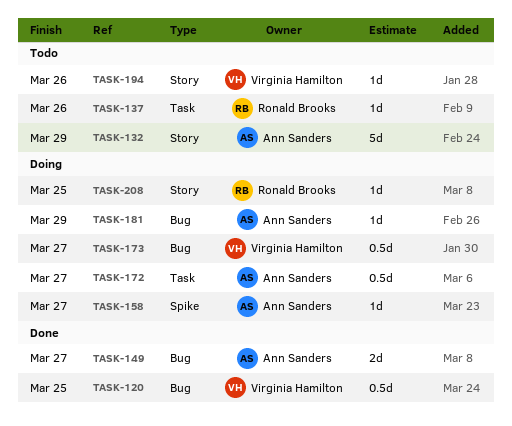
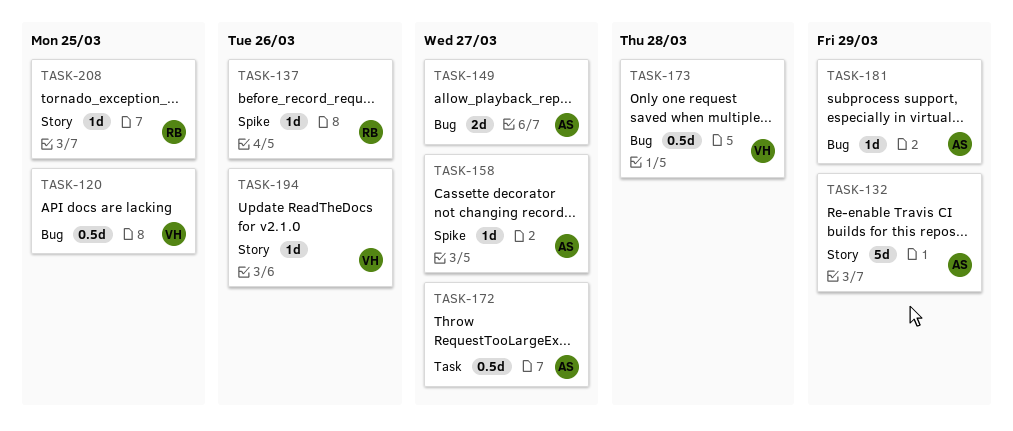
TASK-137, label: Task -> Spike
TASK-173, due: Mar 27 -> Mar 28

